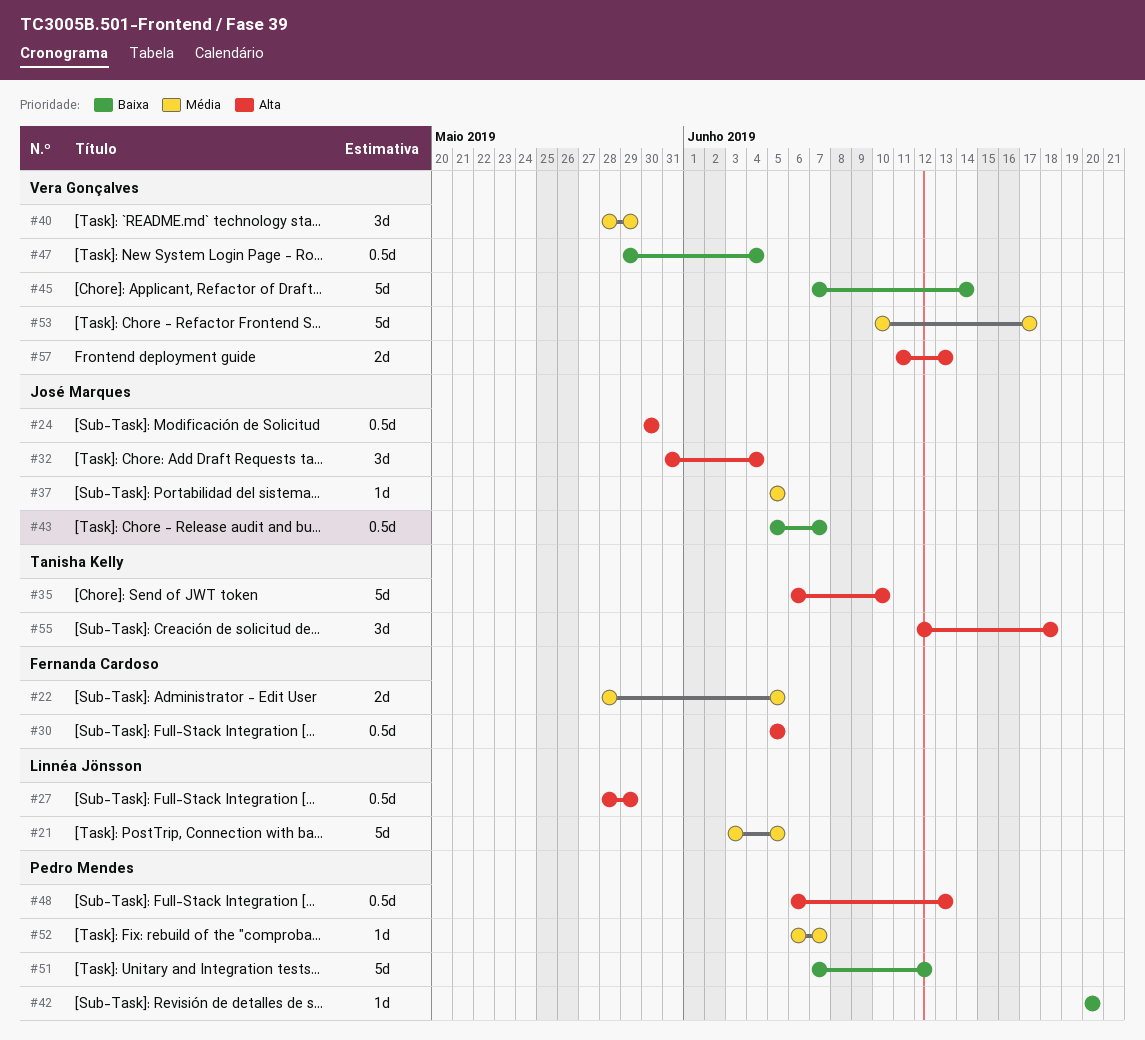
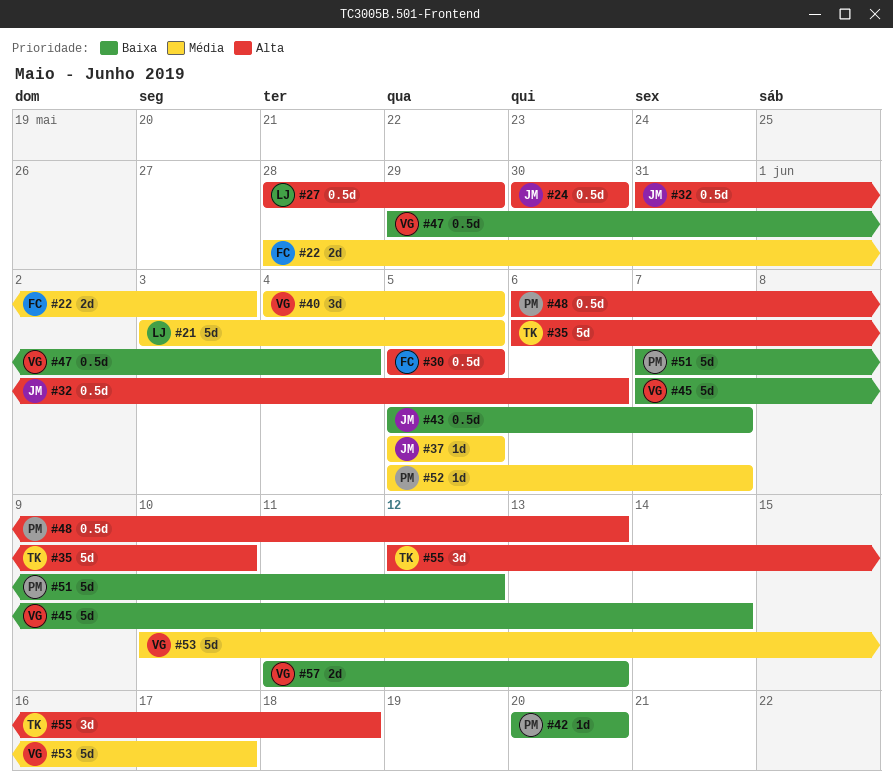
#22, due: Jun 5 -> Jun 3
#32, estimate: 3d -> 0.5d
#32, due: Jun 4 -> Jun 6
#40, start: May 28 -> Jun 4
#40, due: May 29 -> Jun 5
#52, start: Jun 6 -> Jun 5
#57, priority: Alta -> Baixa

